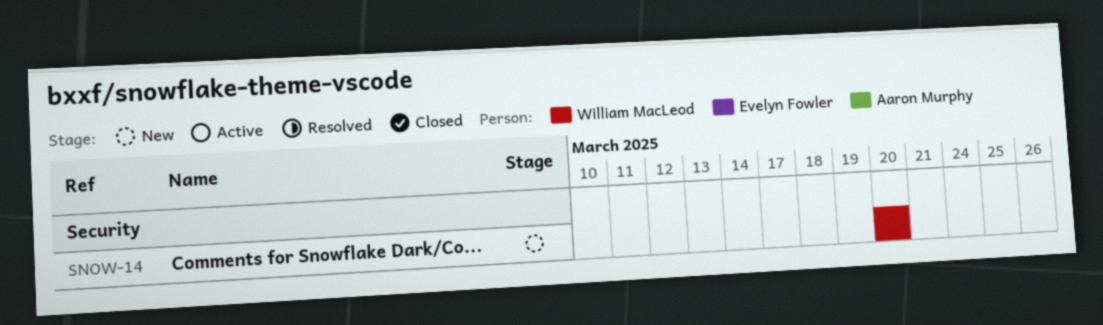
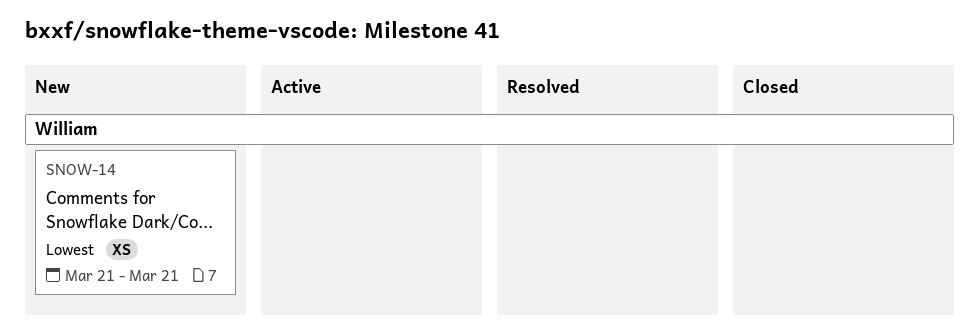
SNOW-14, start: Mar 20 -> Mar 21
SNOW-14, due: Mar 20 -> Mar 21

